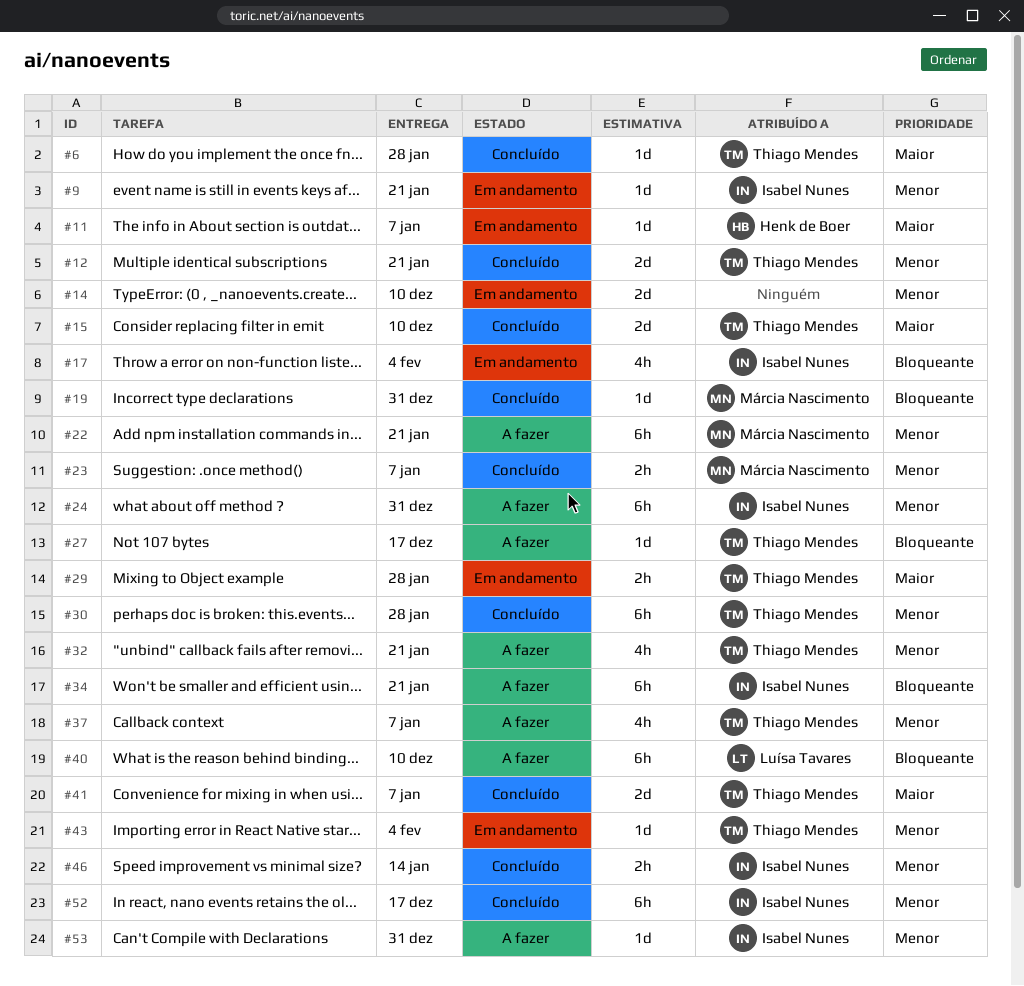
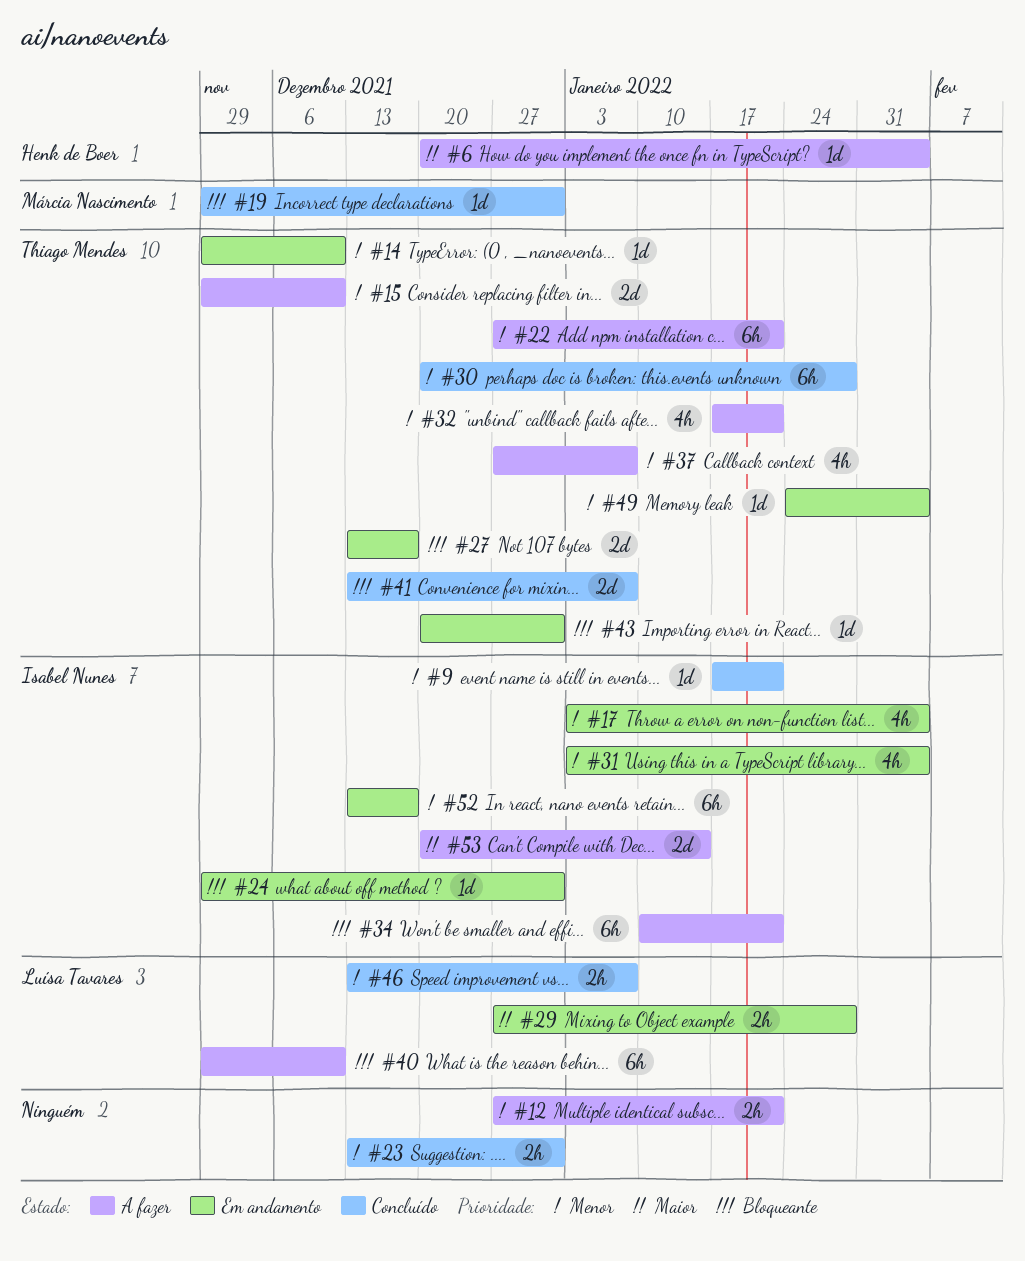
#6, status: Concluído -> A fazer
#6, owner: Thiago Mendes -> Henk de Boer
#6, due: Jan 28 -> Feb 4
#9, status: Em andamento -> Concluído
#11: present -> none
#12, status: Concluído -> A fazer
#12, owner: Thiago Mendes -> none
#12, estimate: 2d -> 2h
#14, owner: none -> Thiago Mendes
#14, estimate: 2d -> 1d
#15, status: Concluído -> A fazer
#15, priority: Maior -> Menor
#17, priority: Bloqueante -> Menor
#22, owner: Márcia Nascimento -> Thiago Mendes
#23, owner: Márcia Nascimento -> none
#23, due: Jan 7 -> Dec 31
#24, status: A fazer -> Em andamento
#24, priority: Menor -> Bloqueante
#24, estimate: 6h -> 1d
#27, status: A fazer -> Em andamento
#27, estimate: 1d -> 2d
#29, owner: Thiago Mendes -> Luísa Tavares
#31: none -> present
#41, priority: Maior -> Bloqueante
#43, priority: Menor -> Bloqueante
#43, due: Feb 4 -> Dec 31
#46, owner: Isabel Nunes -> Luísa Tavares
#46, due: Jan 14 -> Jan 7
#49: none -> present
#52, status: Concluído -> Em andamento
#53, priority: Menor -> Maior
#53, estimate: 1d -> 2d
#53, due: Dec 31 -> Jan 14

